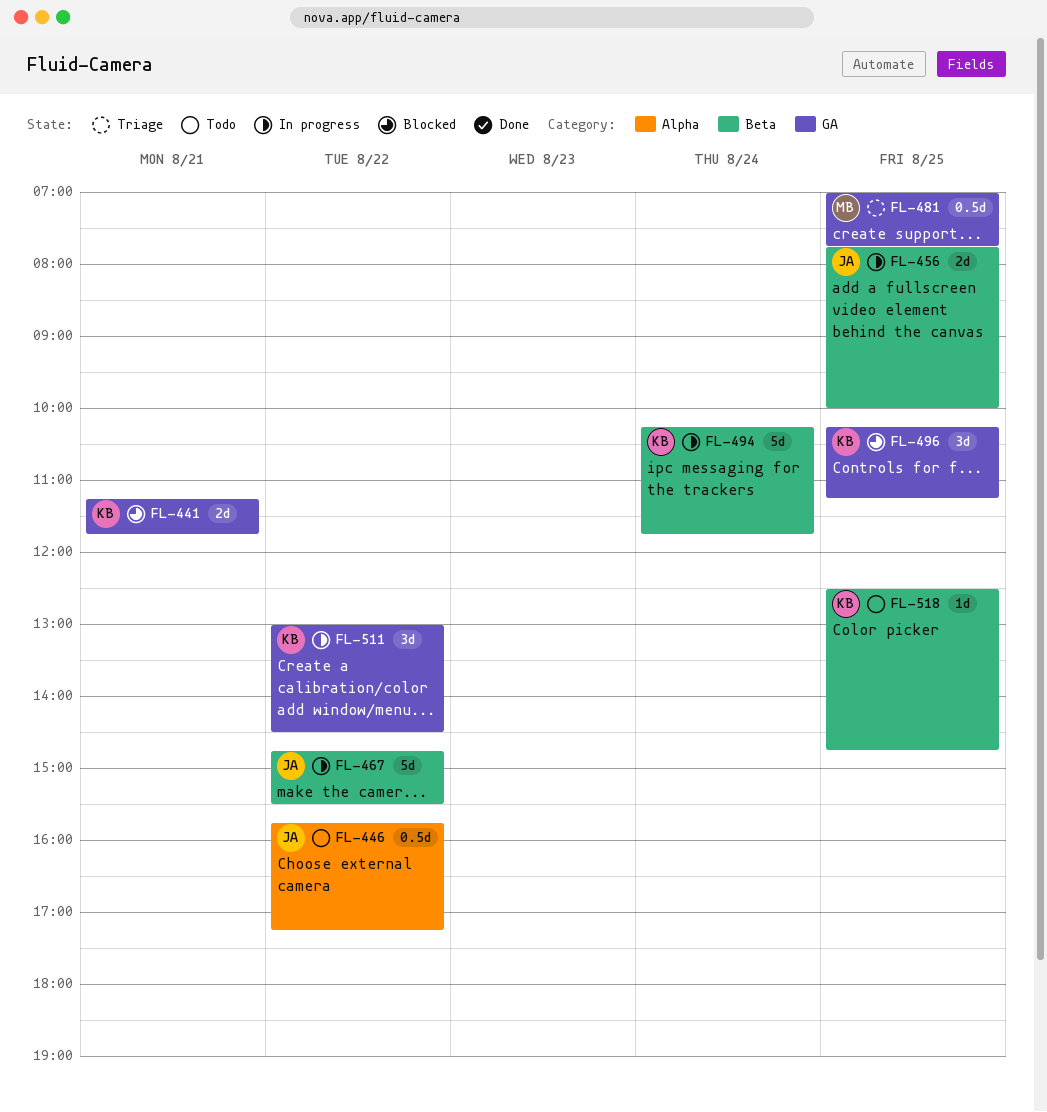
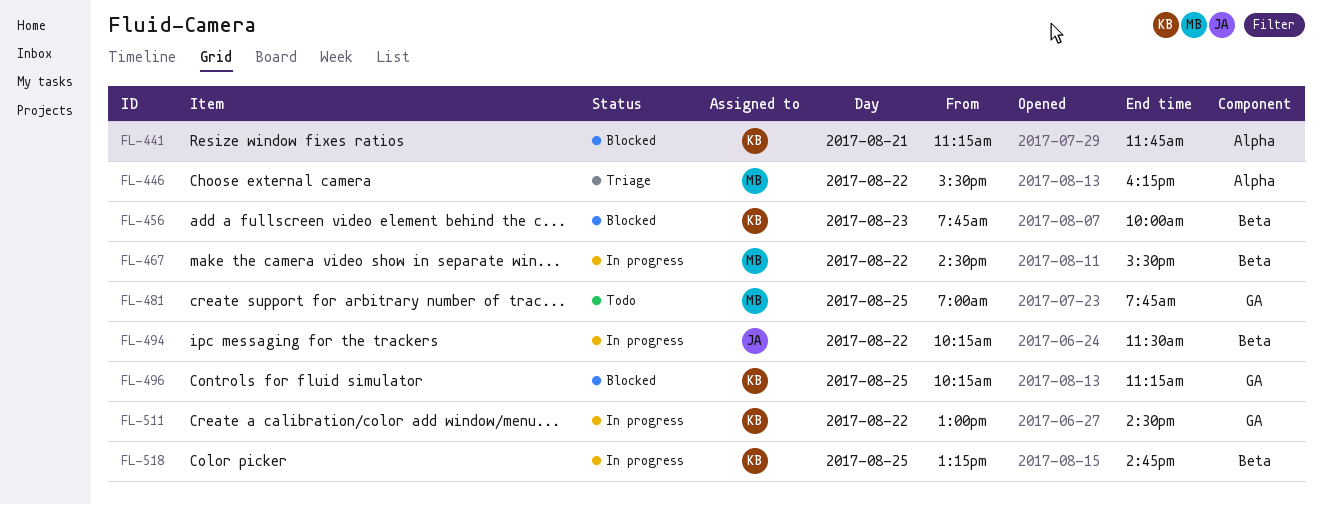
FL-441, label: GA -> Alpha
FL-446, status: Todo -> Triage
FL-446, owner: JA -> MB
FL-446, begins: 15:45 -> 15:30
FL-446, ends: 17:15 -> 16:15
FL-456, status: In progress -> Blocked
FL-456, owner: JA -> KB
FL-456, day: Aug 25 -> Aug 23
FL-467, owner: JA -> MB
FL-467, begins: 14:45 -> 14:30
FL-481, status: Triage -> Todo
FL-494, owner: KB -> JA
FL-494, day: Aug 24 -> Aug 22
FL-494, ends: 11:45 -> 11:30
FL-518, status: Todo -> In progress
FL-518, begins: 12:30 -> 13:15

